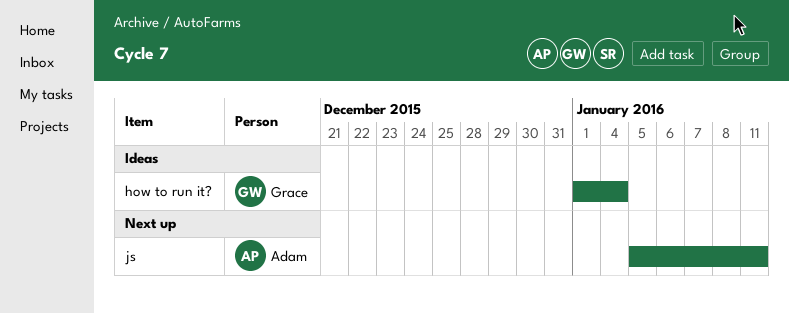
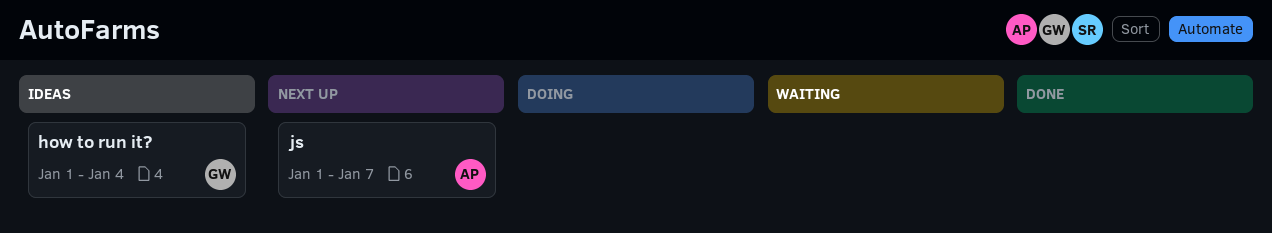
js, start: Jan 5 -> Jan 1
js, due: Jan 11 -> Jan 7

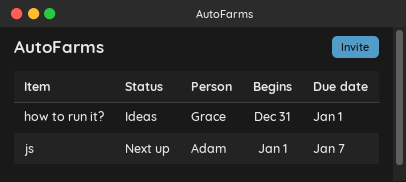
how to run it?, start: Jan 1 -> Dec 31
how to run it?, due: Jan 4 -> Jan 1

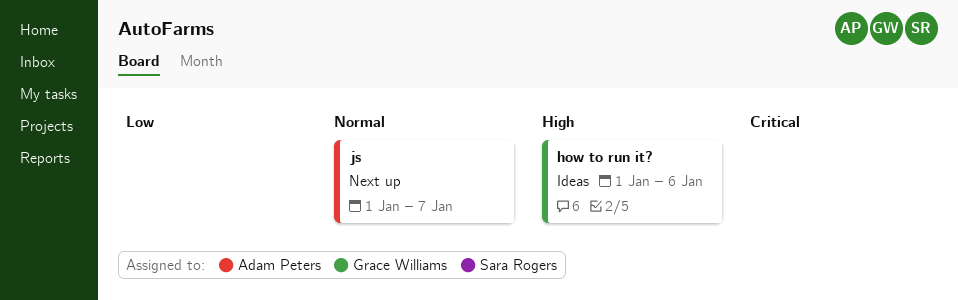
how to run it?, start: Dec 31 -> Jan 1
how to run it?, due: Jan 1 -> Jan 6

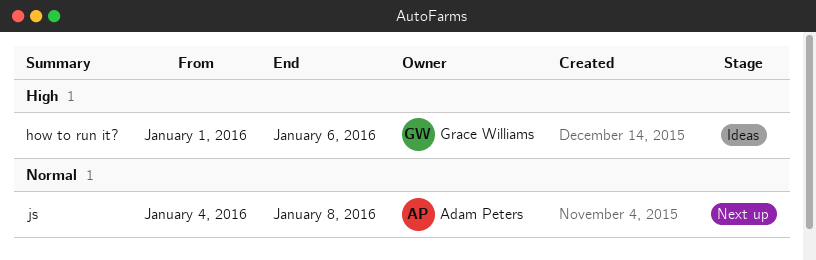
js, start: Jan 1 -> Jan 4
js, due: Jan 7 -> Jan 8

